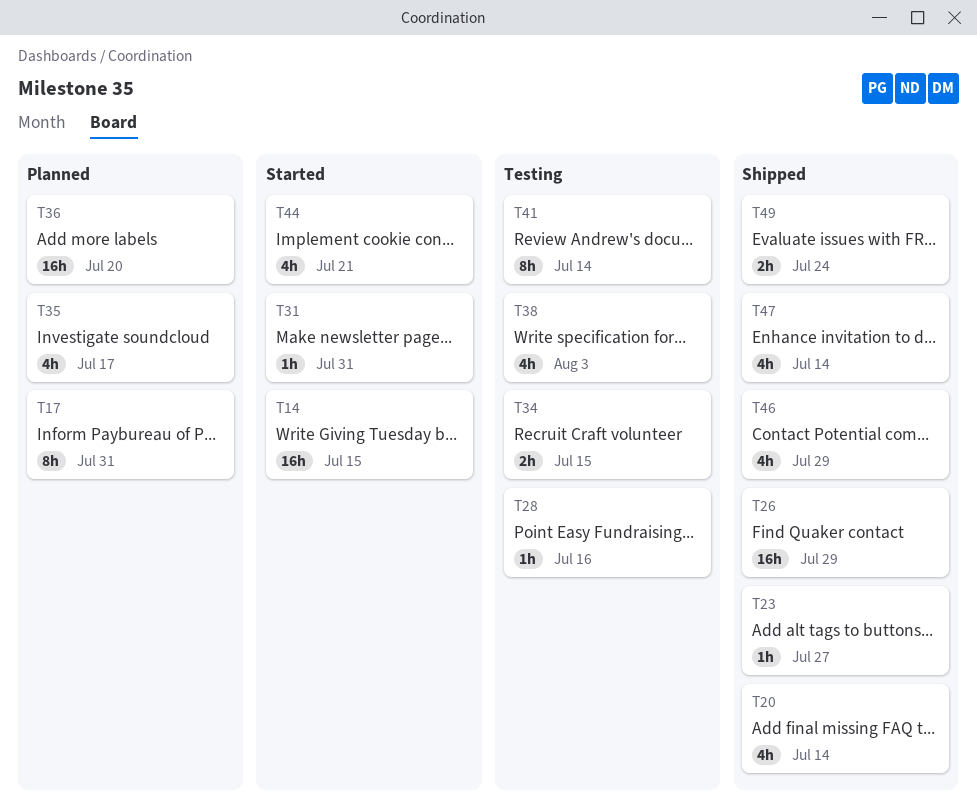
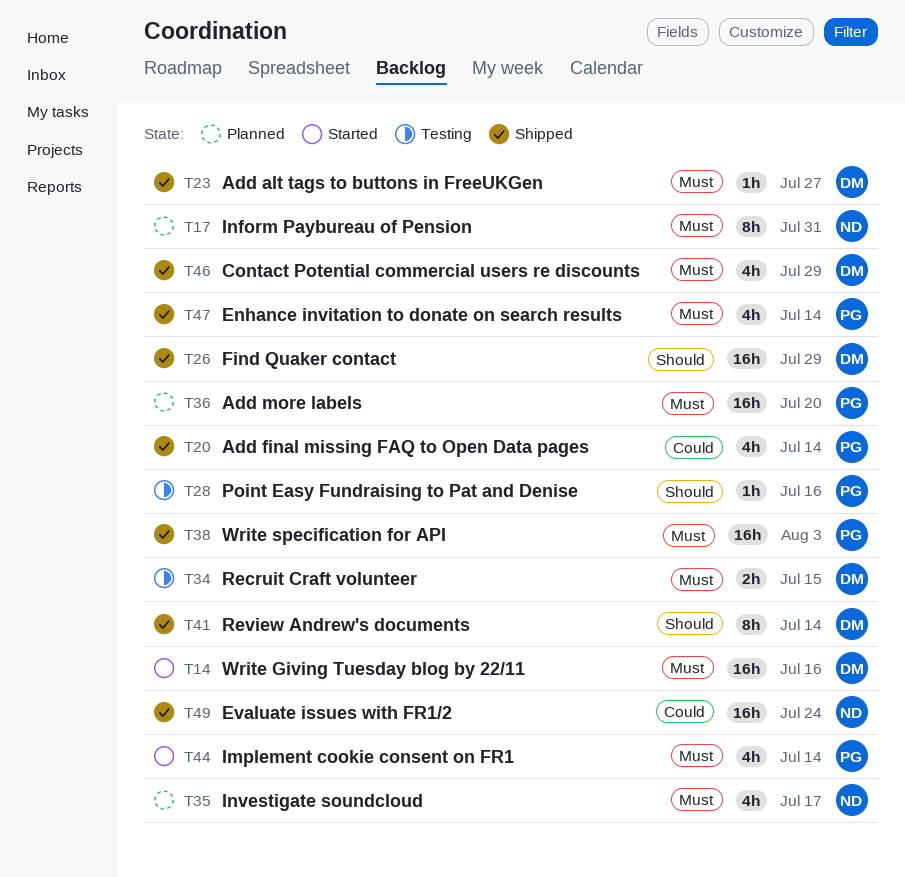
T14, due: Jul 15 -> Jul 16
T31: present -> none
T38, status: Testing -> Shipped
T38, estimate: 4h -> 16h
T41, status: Testing -> Shipped
T44, due: Jul 21 -> Jul 14
T49, estimate: 2h -> 16h

